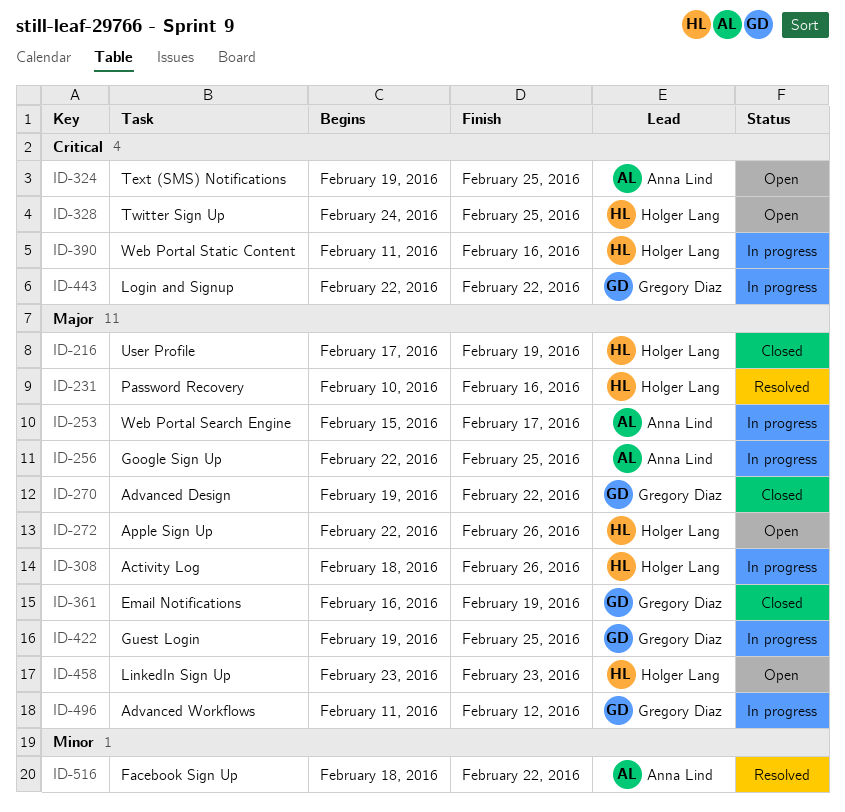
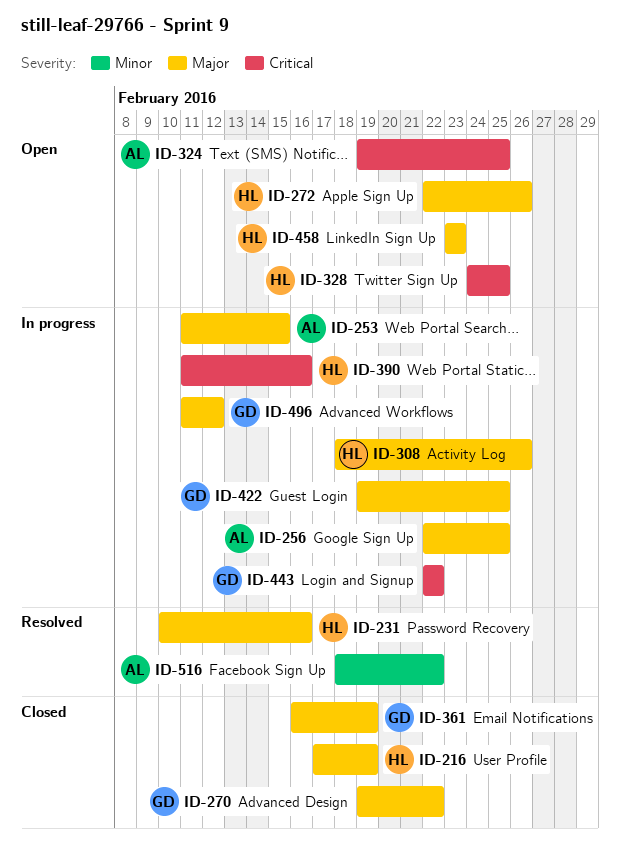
ID-253, start: Feb 15 -> Feb 11
ID-253, due: Feb 17 -> Feb 15

